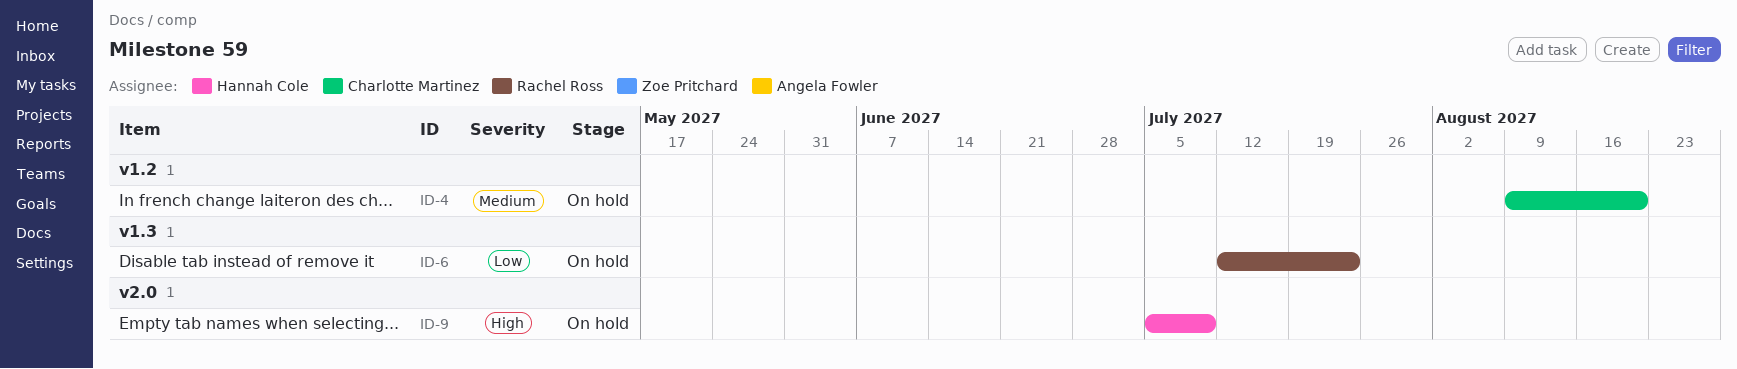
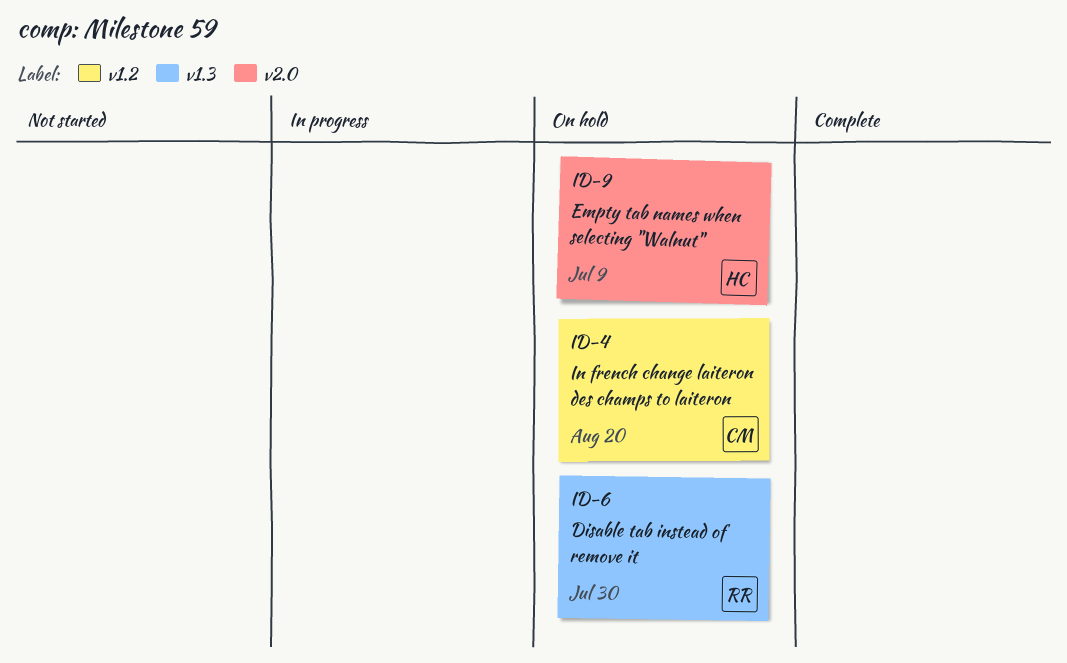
ID-6, due: Jul 23 -> Jul 30

